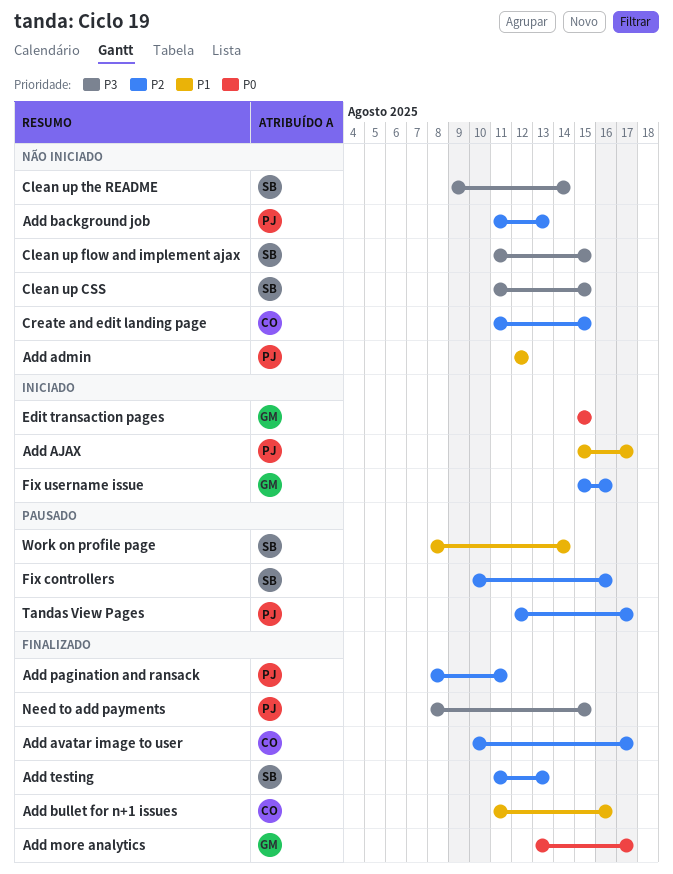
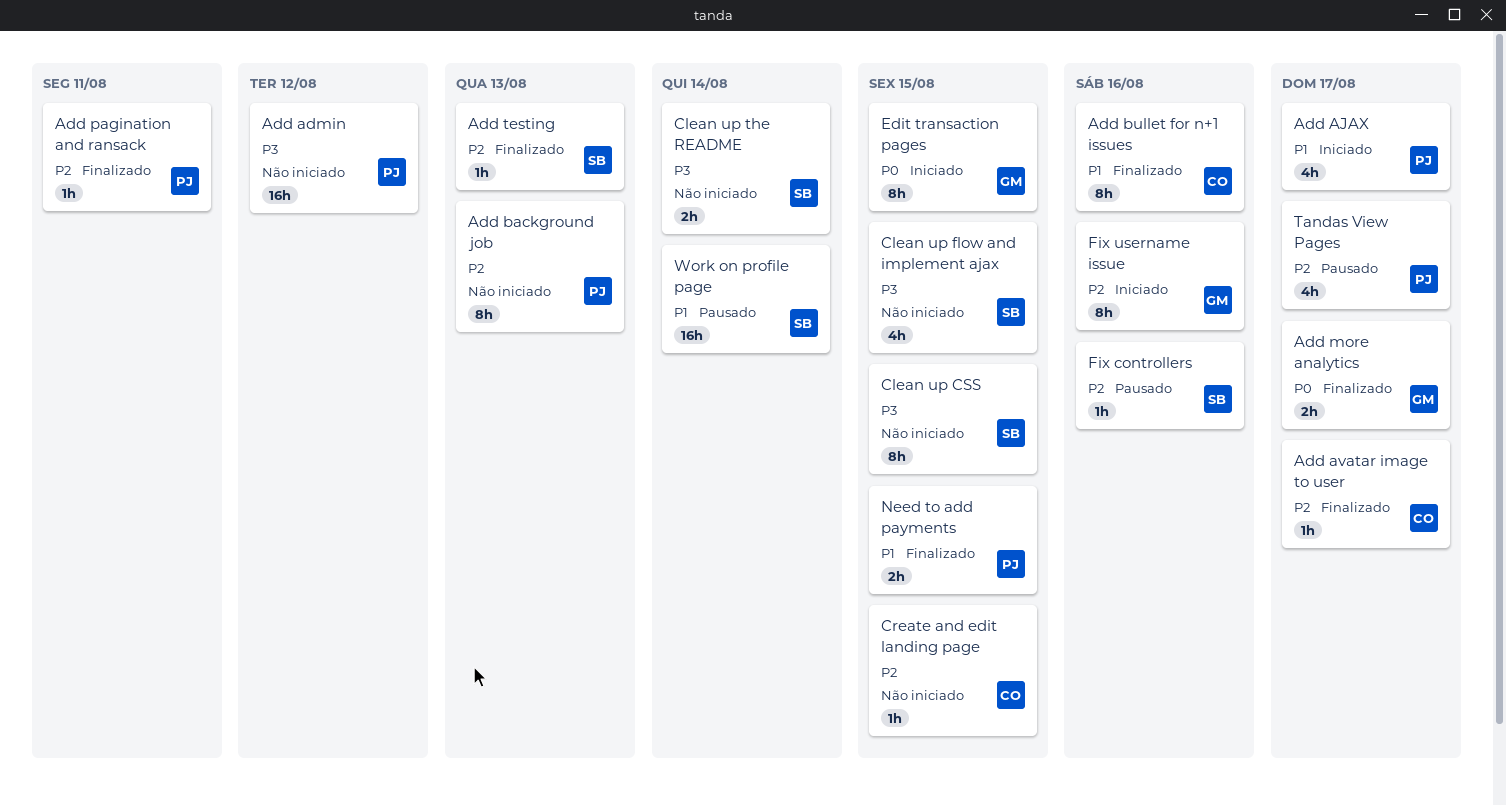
Add admin, priority: P1 -> P3
Need to add payments, priority: P3 -> P1

